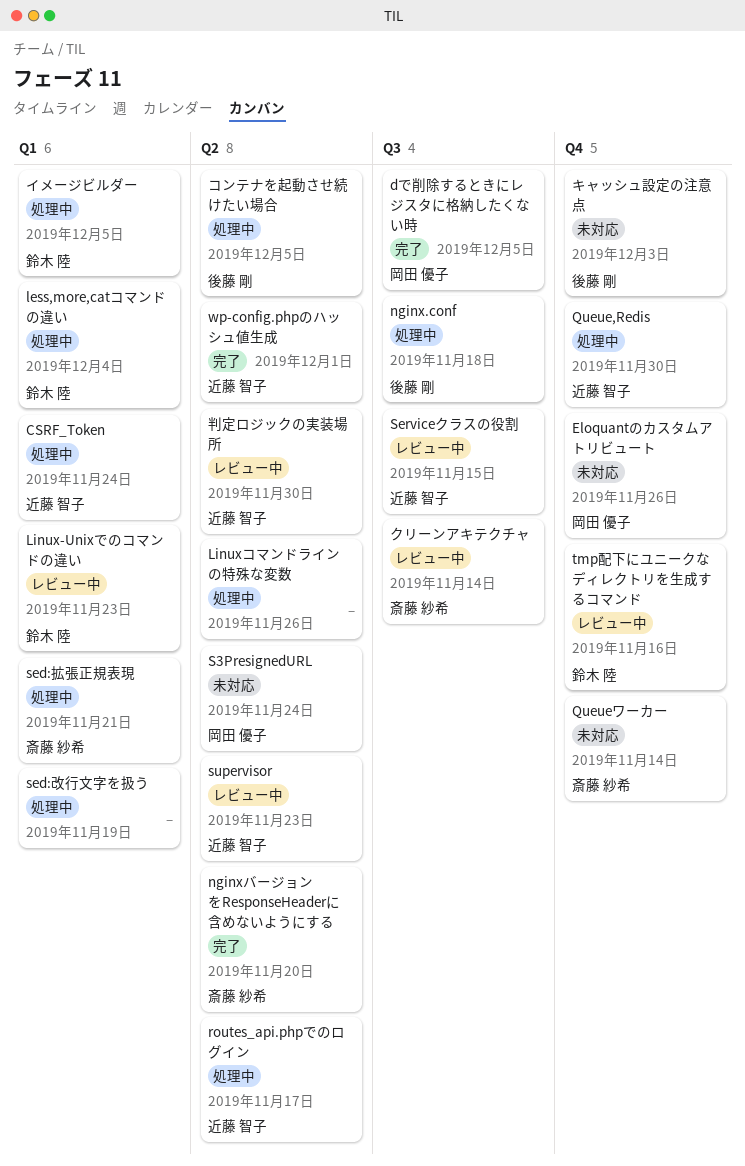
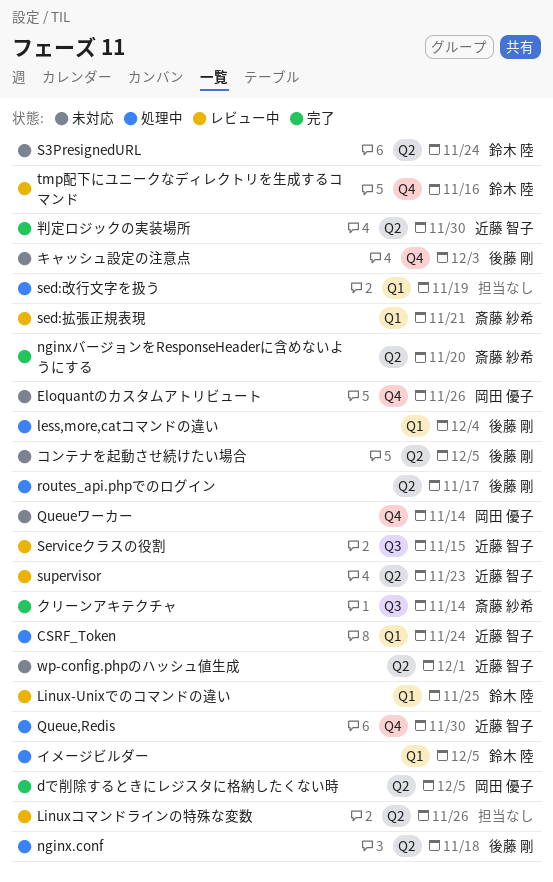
dで削除するときにレジスタに格納したくない時, label: Q3 -> Q2
less,more,catコマンドの違い, owner: 鈴木 陸 -> 後藤 剛
Linux-Unixでのコマンドの違い, due: Nov 23 -> Nov 25
Linuxコマンドラインの特殊な変数, status: 処理中 -> レビュー中
nginx.conf, label: Q3 -> Q2
Queueワーカー, owner: 斎藤 紗希 -> 岡田 優子
routes_api.phpでのログイン, owner: 近藤 智子 -> 後藤 剛
S3PresignedURL, owner: 岡田 優子 -> 鈴木 陸
sed:拡張正規表現, status: 処理中 -> レビュー中
wp-config.phpのハッシュ値生成, status: 完了 -> 未対応
クリーンアキテクチャ, status: レビュー中 -> 完了
コンテナを起動させ続けたい場合, status: 処理中 -> 未対応
判定ロジックの実装場所, status: レビュー中 -> 完了

